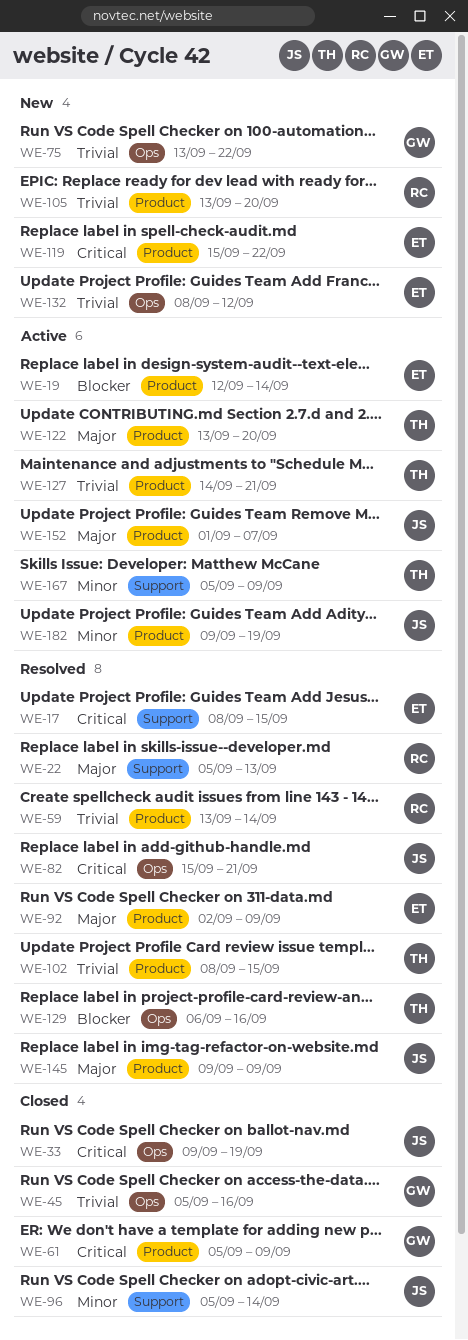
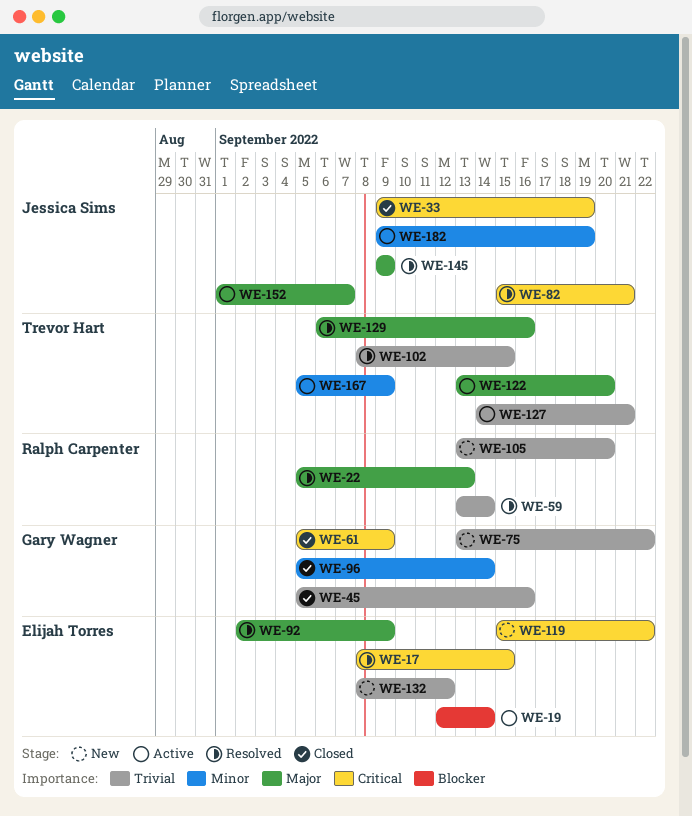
WE-96, owner: Jessica Sims -> Gary Wagner
WE-129, priority: Blocker -> Major

